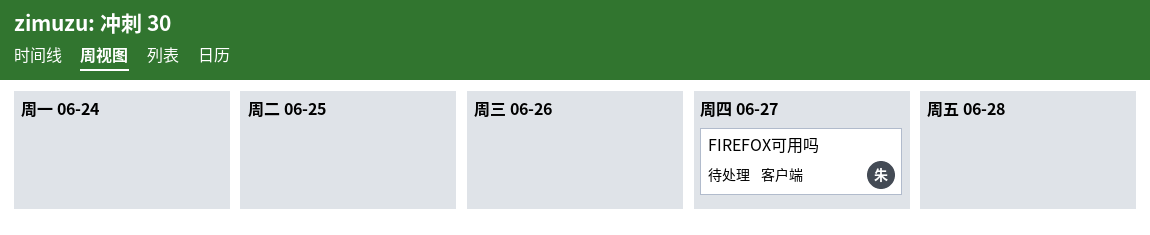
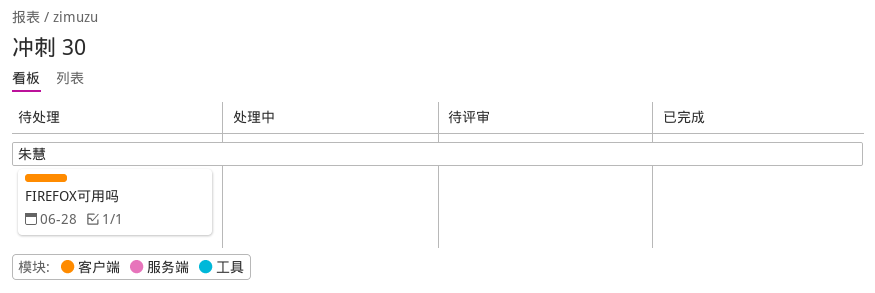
FIREFOX可用吗, due: Jun 27 -> Jun 28

